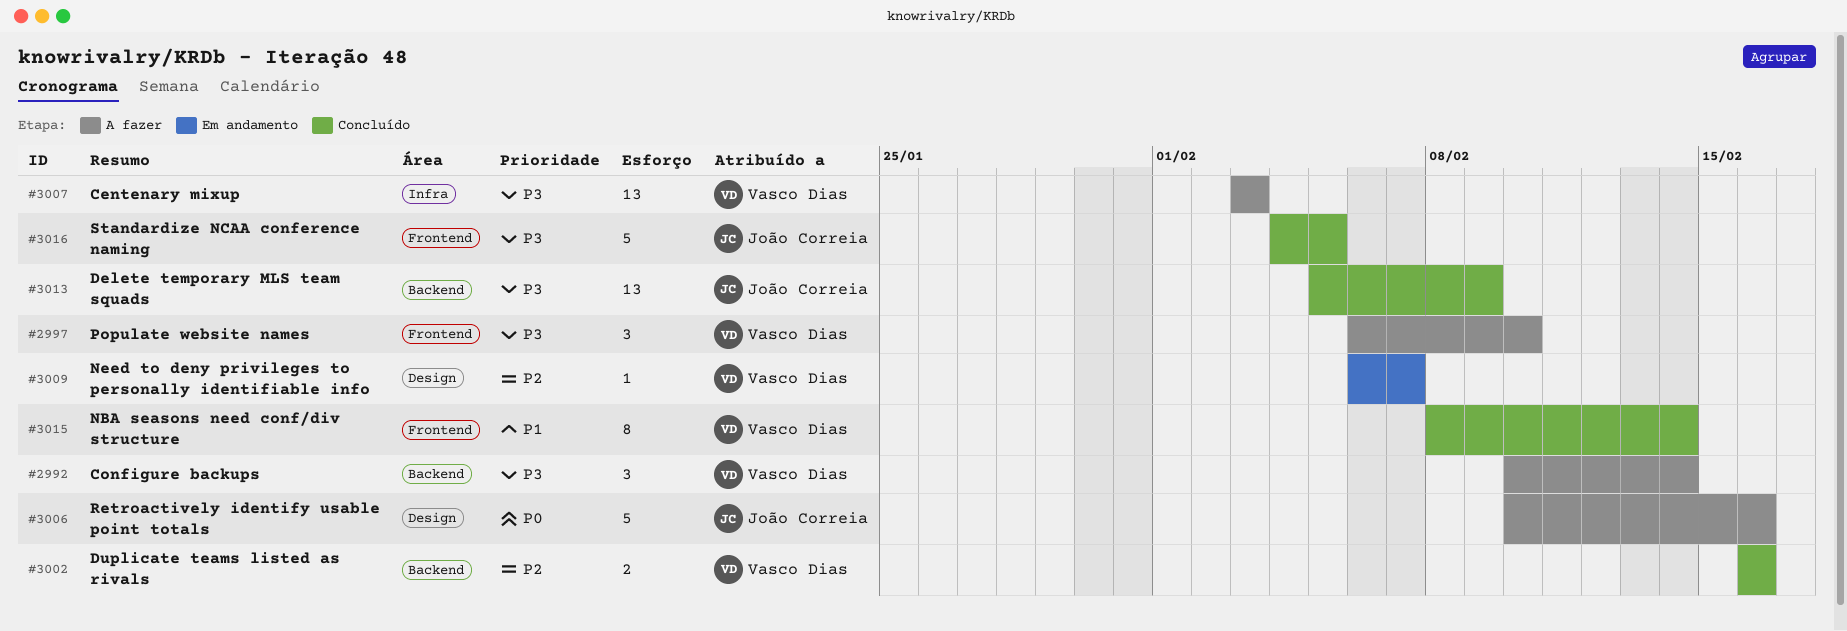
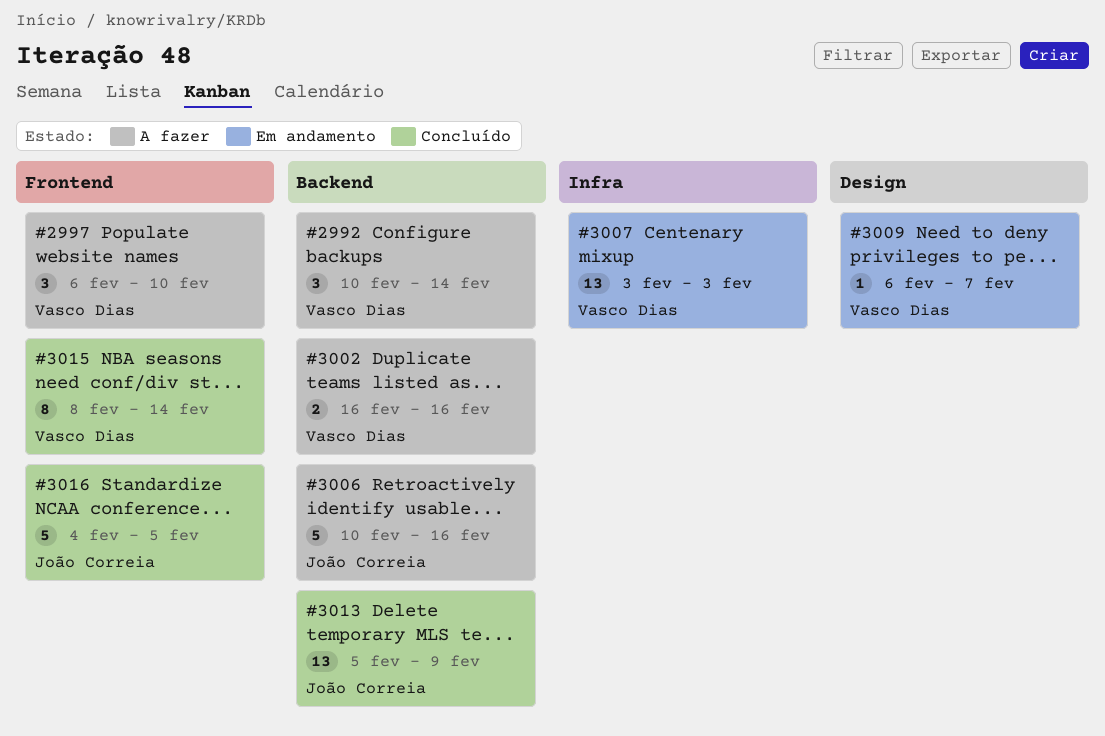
#3002, status: Concluído -> A fazer
#3006, label: Design -> Backend
#3007, status: A fazer -> Em andamento

